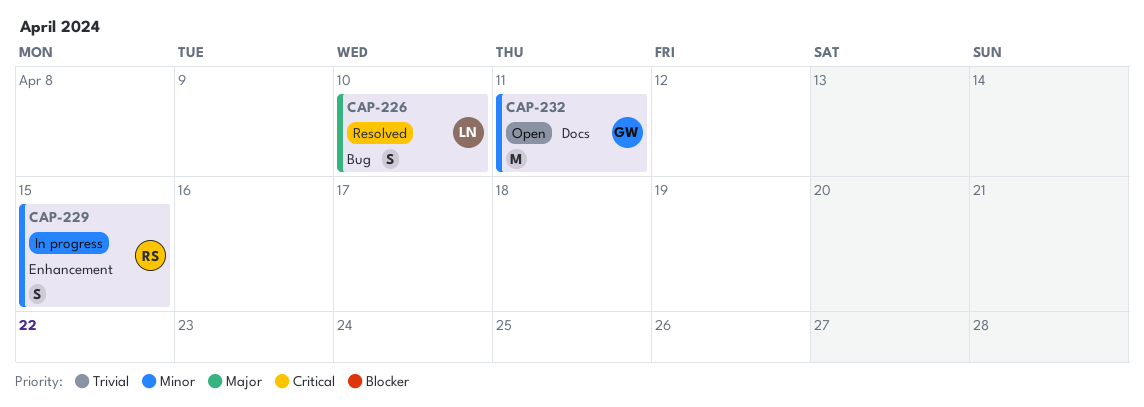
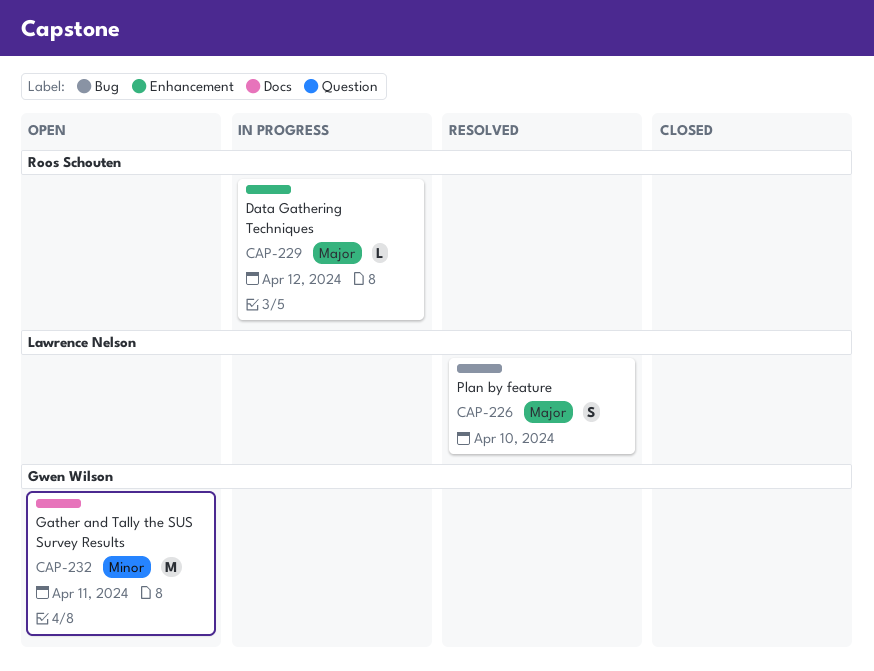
CAP-229, priority: Minor -> Major
CAP-229, estimate: S -> L
CAP-229, due: Apr 15 -> Apr 12

